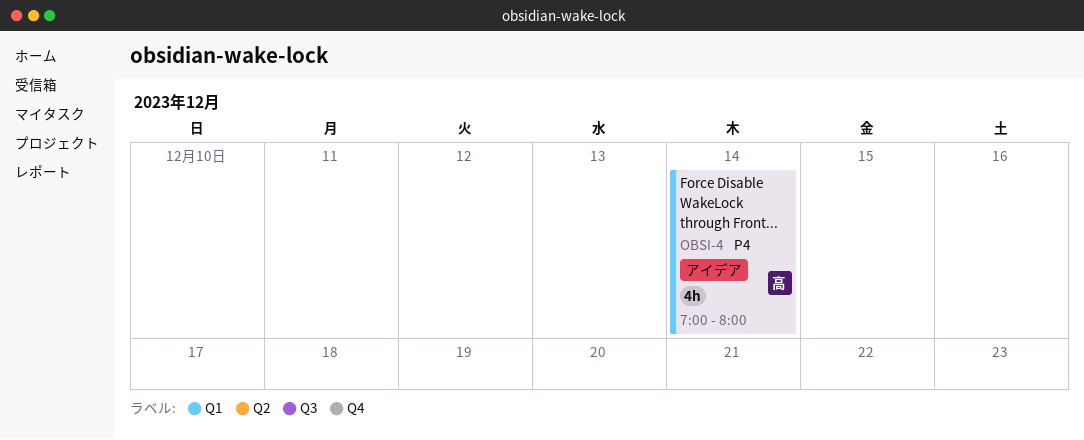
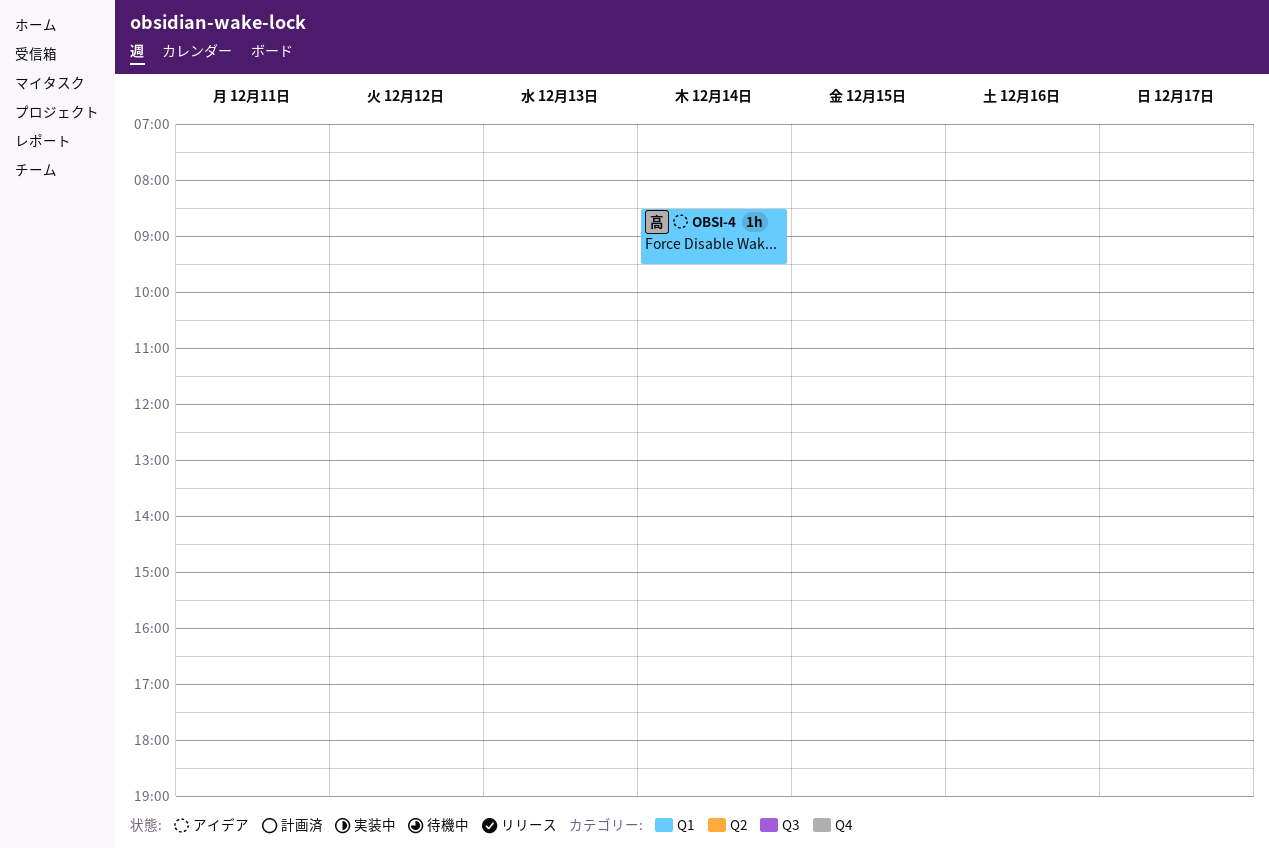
OBSI-4, estimate: 4h -> 1h
OBSI-4, begins: 07:00 -> 08:30
OBSI-4, ends: 08:00 -> 09:30

